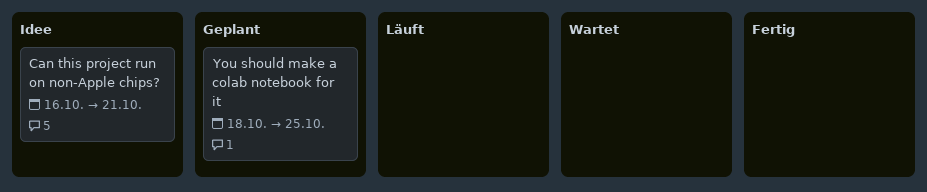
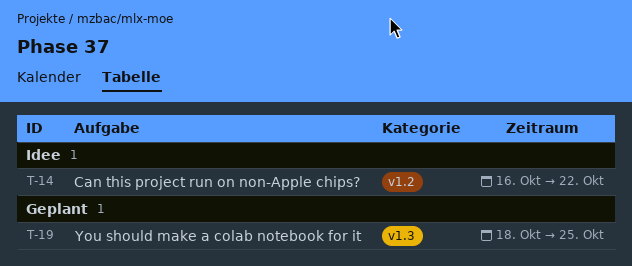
Can this project run on non-Apple chips?, due: Oct 21 -> Oct 22

